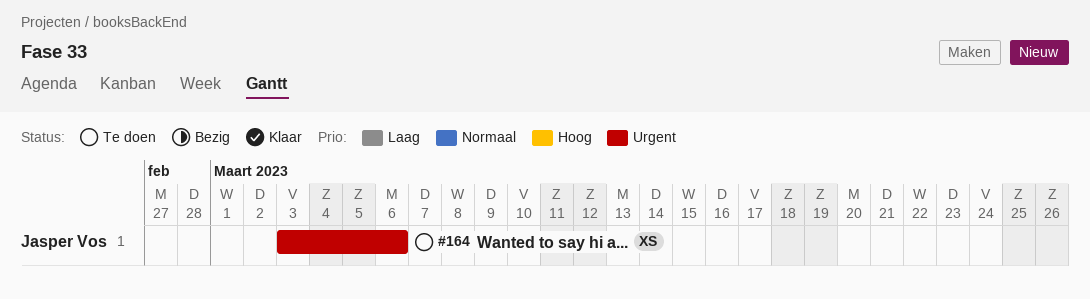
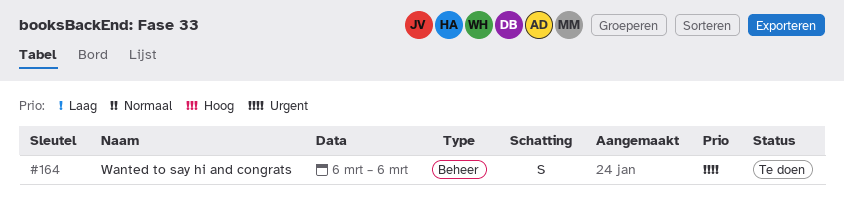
#164, estimate: XS -> S
#164, start: Mar 3 -> Mar 6

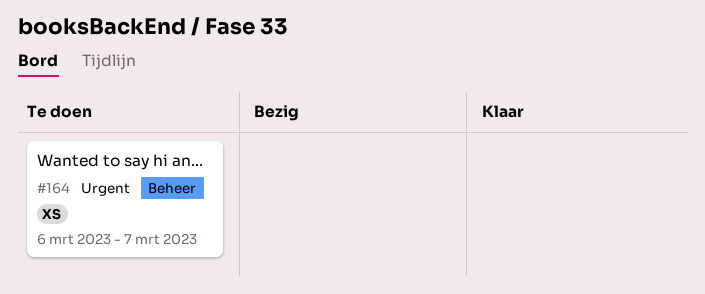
#164, estimate: S -> XS
#164, due: Mar 6 -> Mar 7

